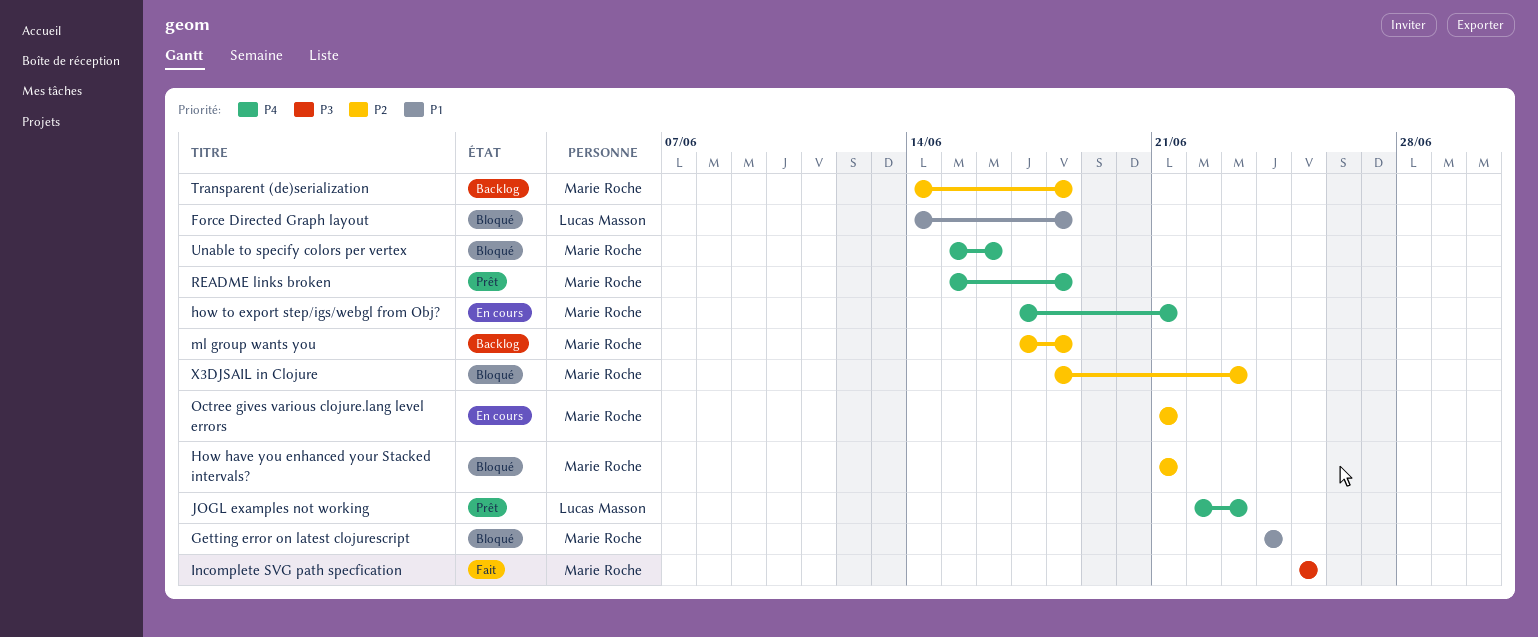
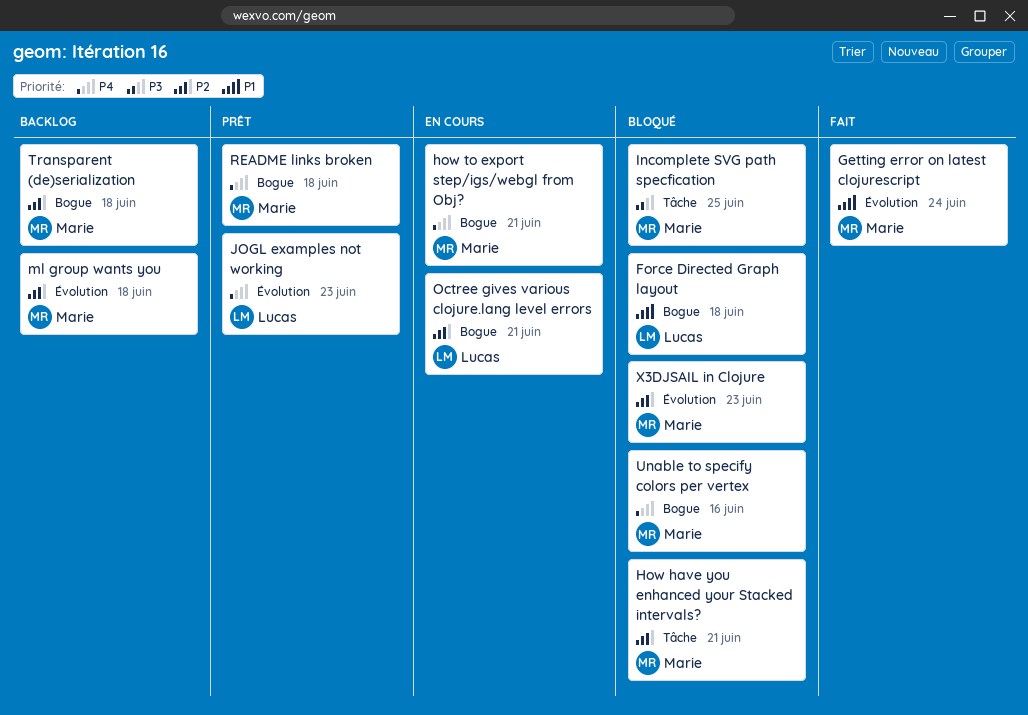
Getting error on latest clojurescript, status: Bloqué -> Fait
Incomplete SVG path specfication, status: Fait -> Bloqué
Octree gives various clojure.lang level errors, owner: Marie Roche -> Lucas Masson

